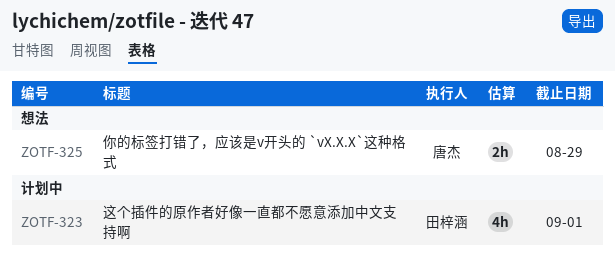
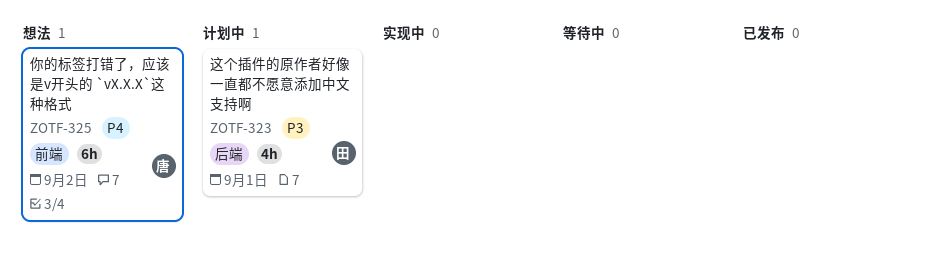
ZOTF-325, estimate: 2h -> 6h
ZOTF-325, due: Aug 29 -> Sep 2

